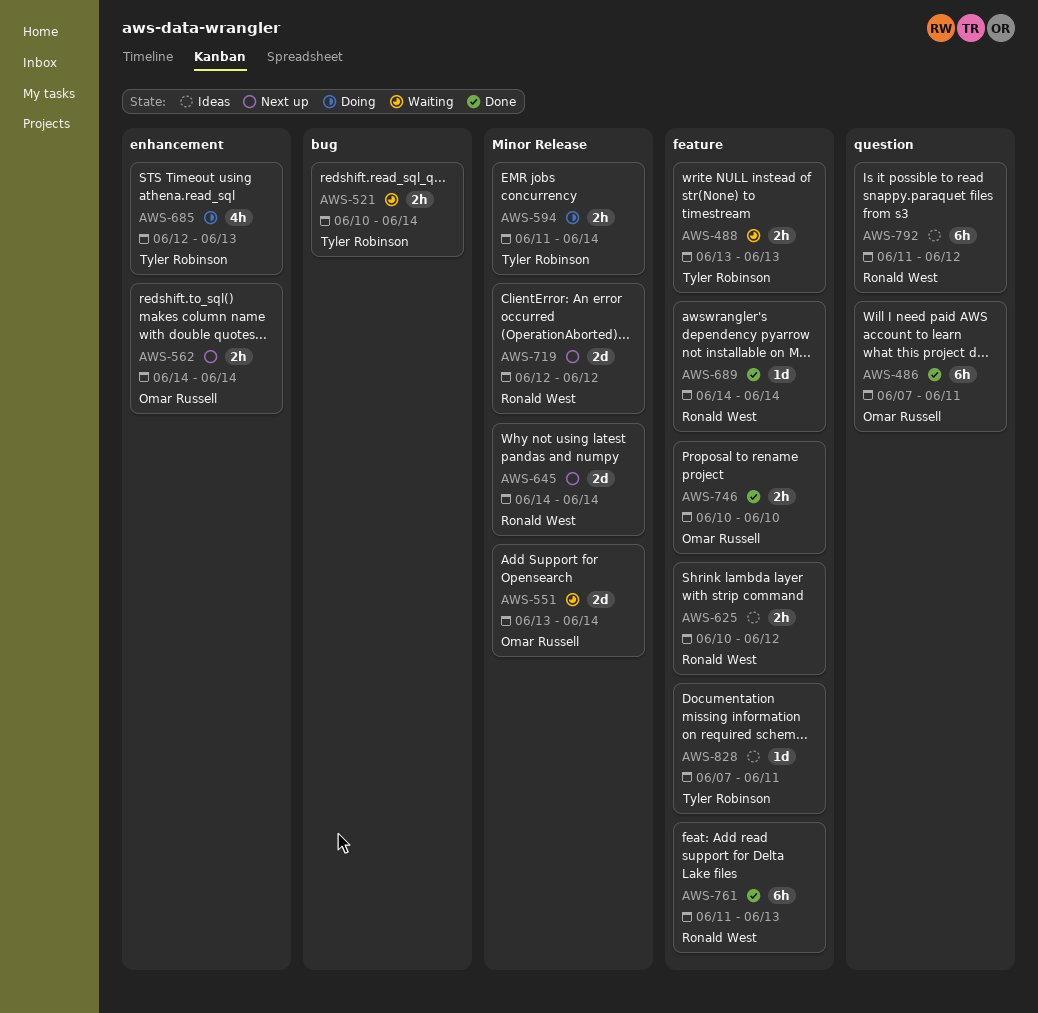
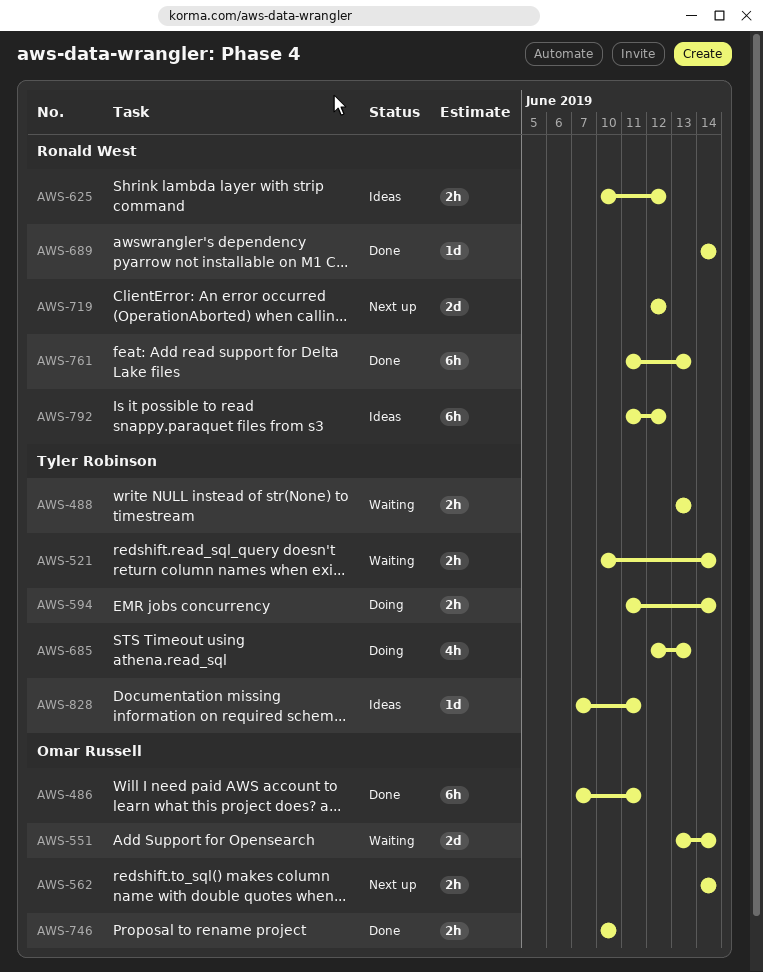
AWS-645: present -> none

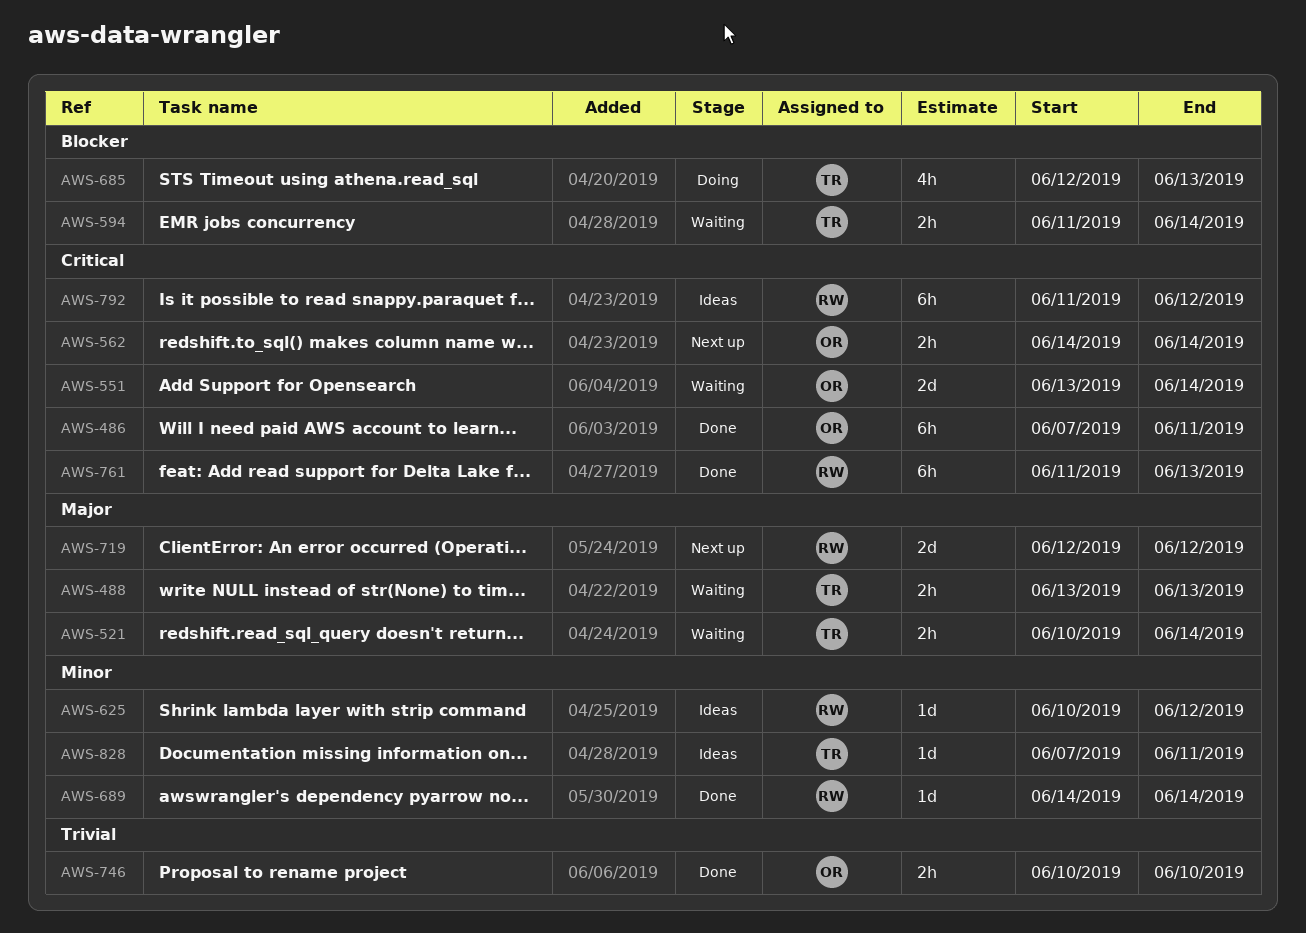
AWS-594, status: Doing -> Waiting
AWS-625, estimate: 2h -> 1d

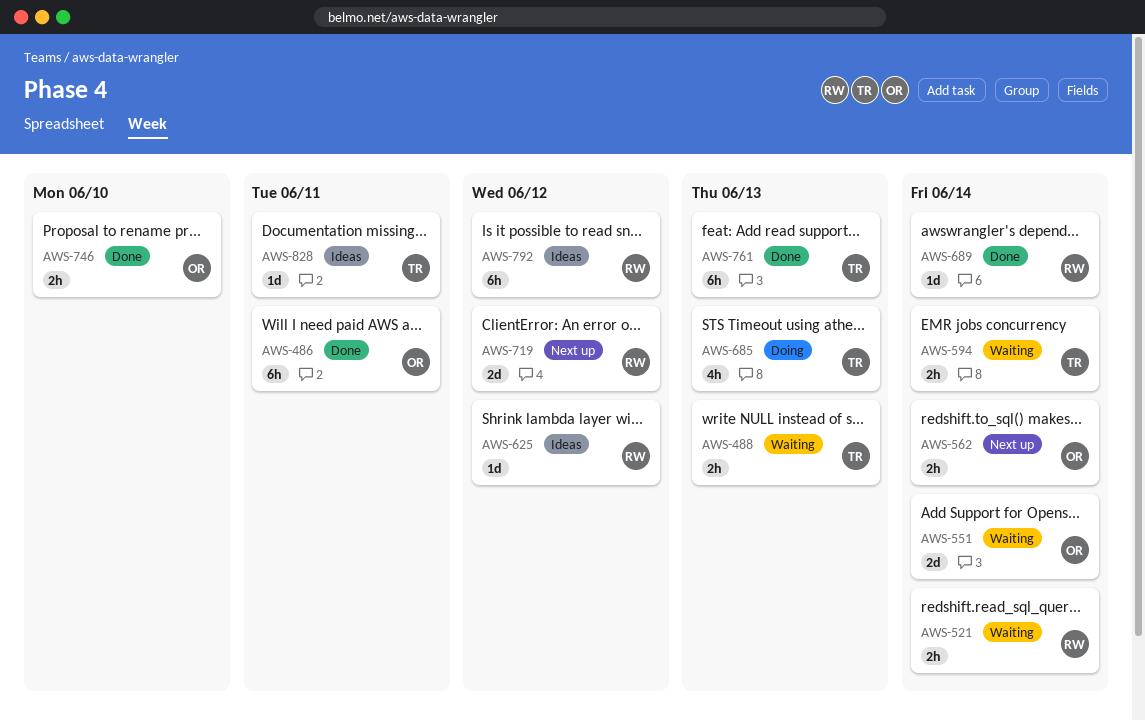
AWS-521, owner: TR -> RW
AWS-761, owner: RW -> TR

